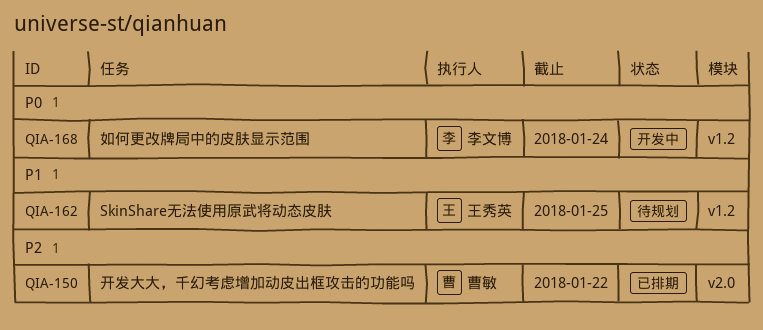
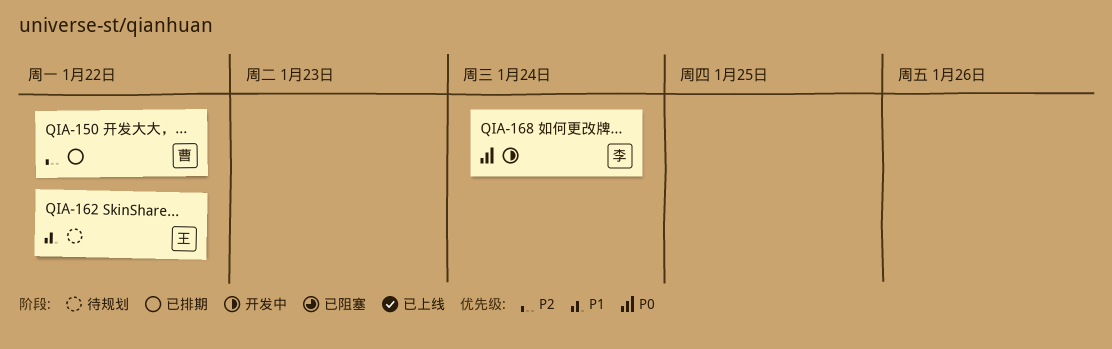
QIA-162, due: Jan 25 -> Jan 22

